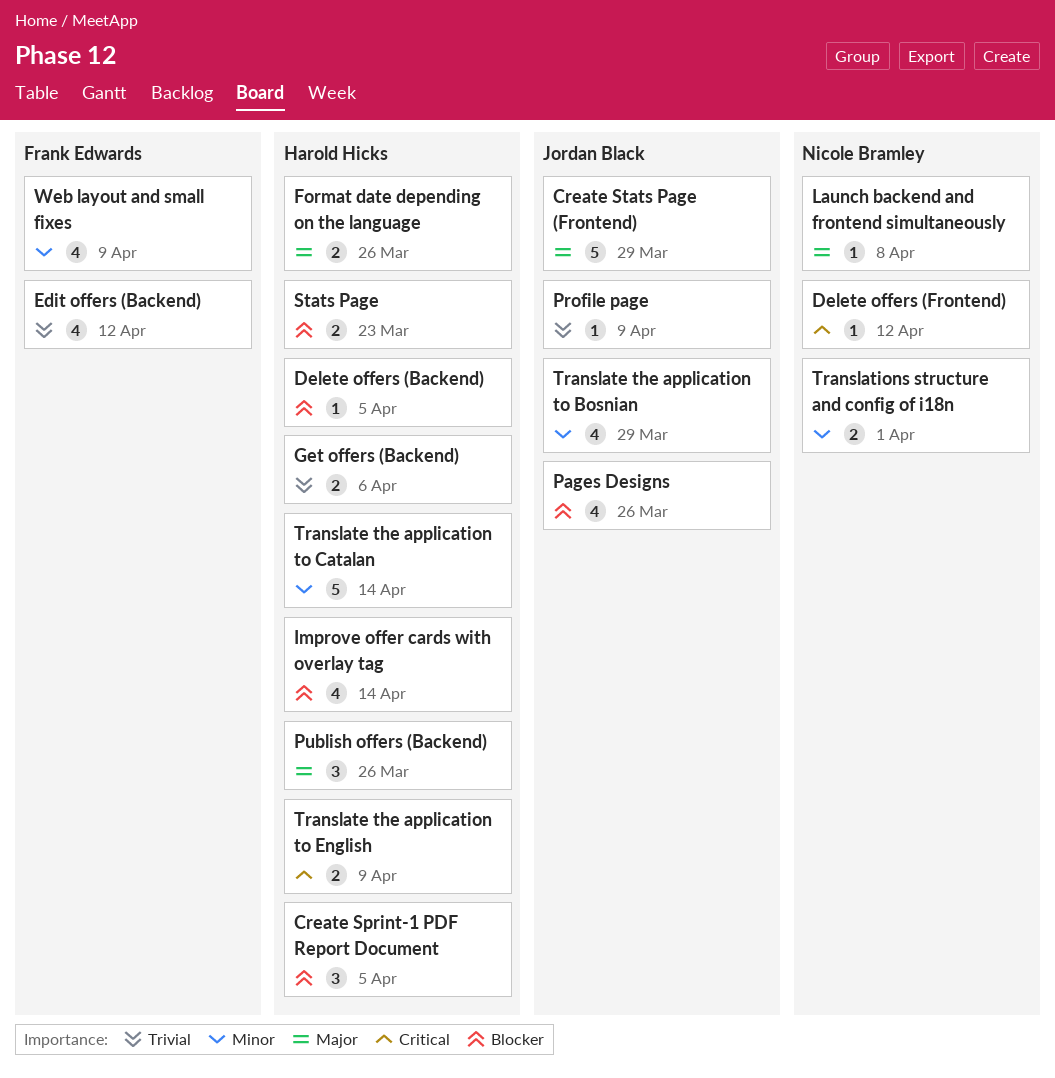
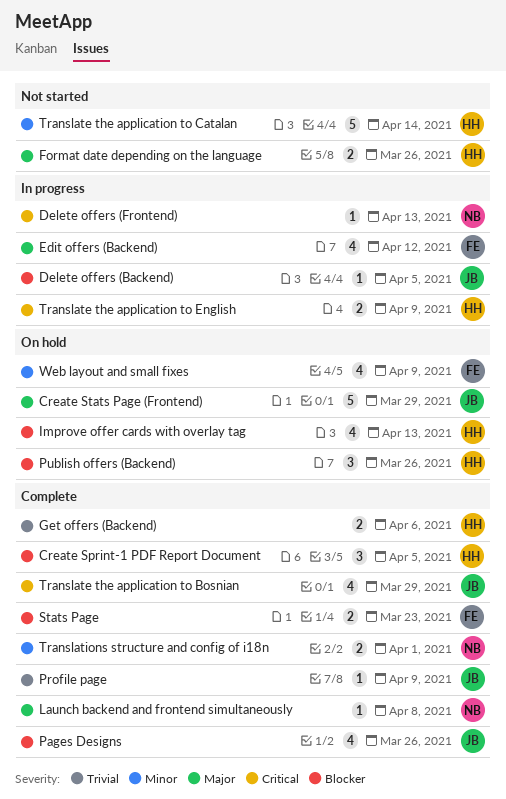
Delete offers (Backend), owner: Harold Hicks -> Jordan Black
Delete offers (Frontend), due: Apr 12 -> Apr 13
Edit offers (Backend), priority: Trivial -> Major
Improve offer cards with overlay tag, due: Apr 14 -> Apr 13
Publish offers (Backend), priority: Major -> Blocker
Stats Page, owner: Harold Hicks -> Frank Edwards
Translate the application to Bosnian, priority: Minor -> Critical

